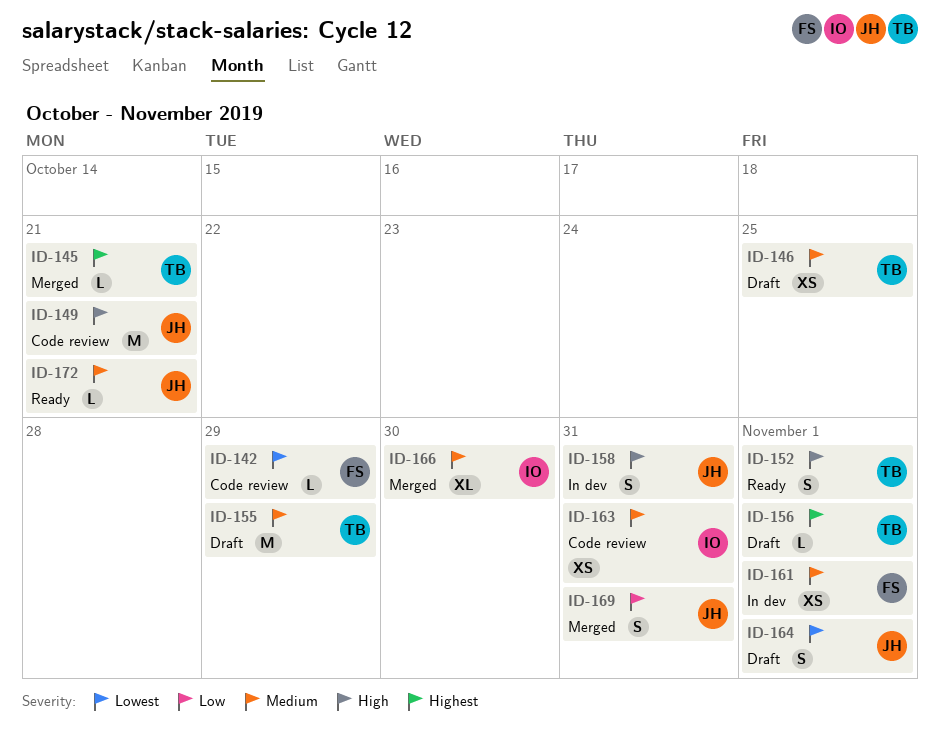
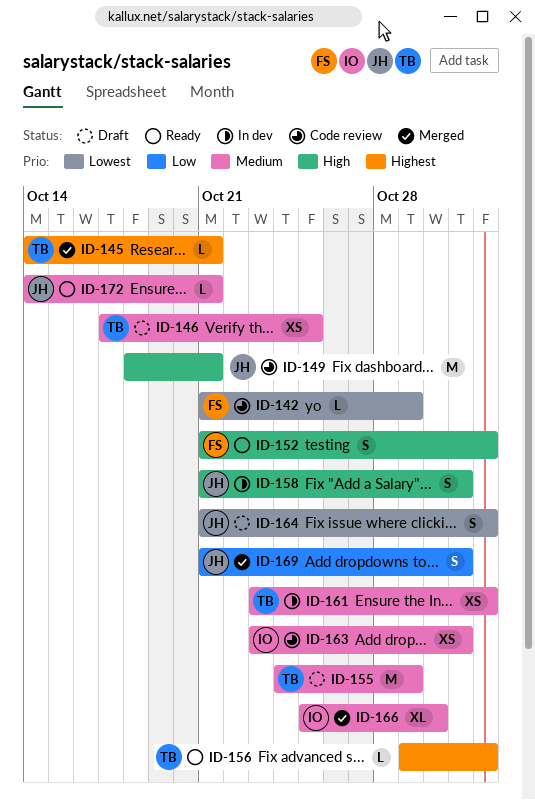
ID-152, owner: TB -> FS
ID-156, status: Draft -> Ready
ID-161, owner: FS -> TB

